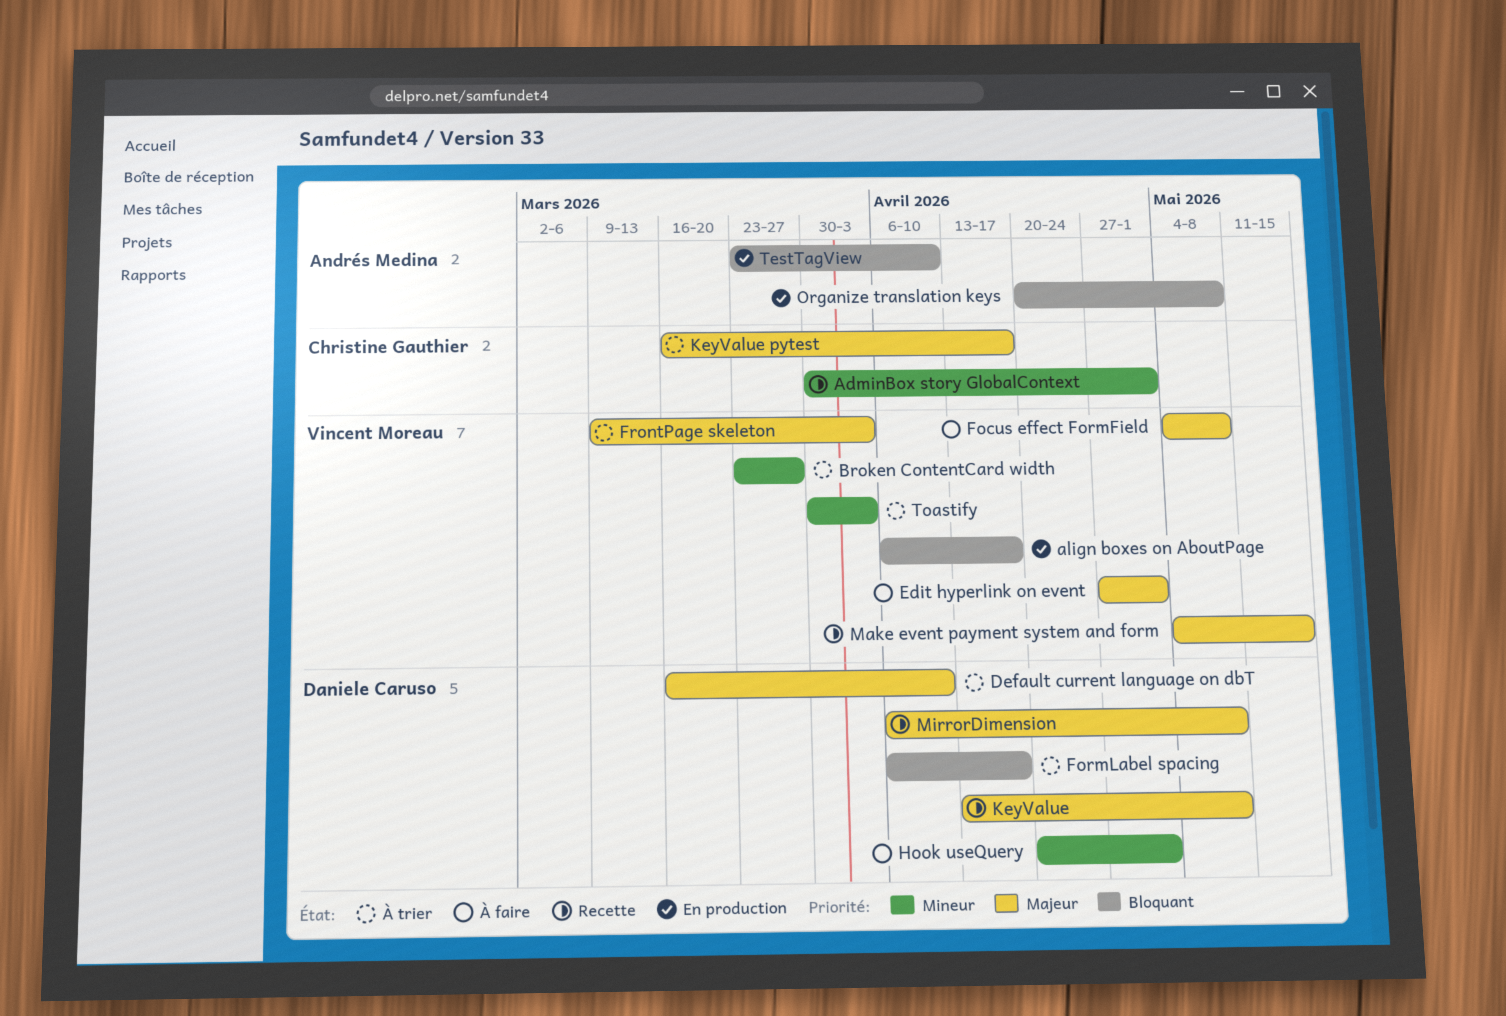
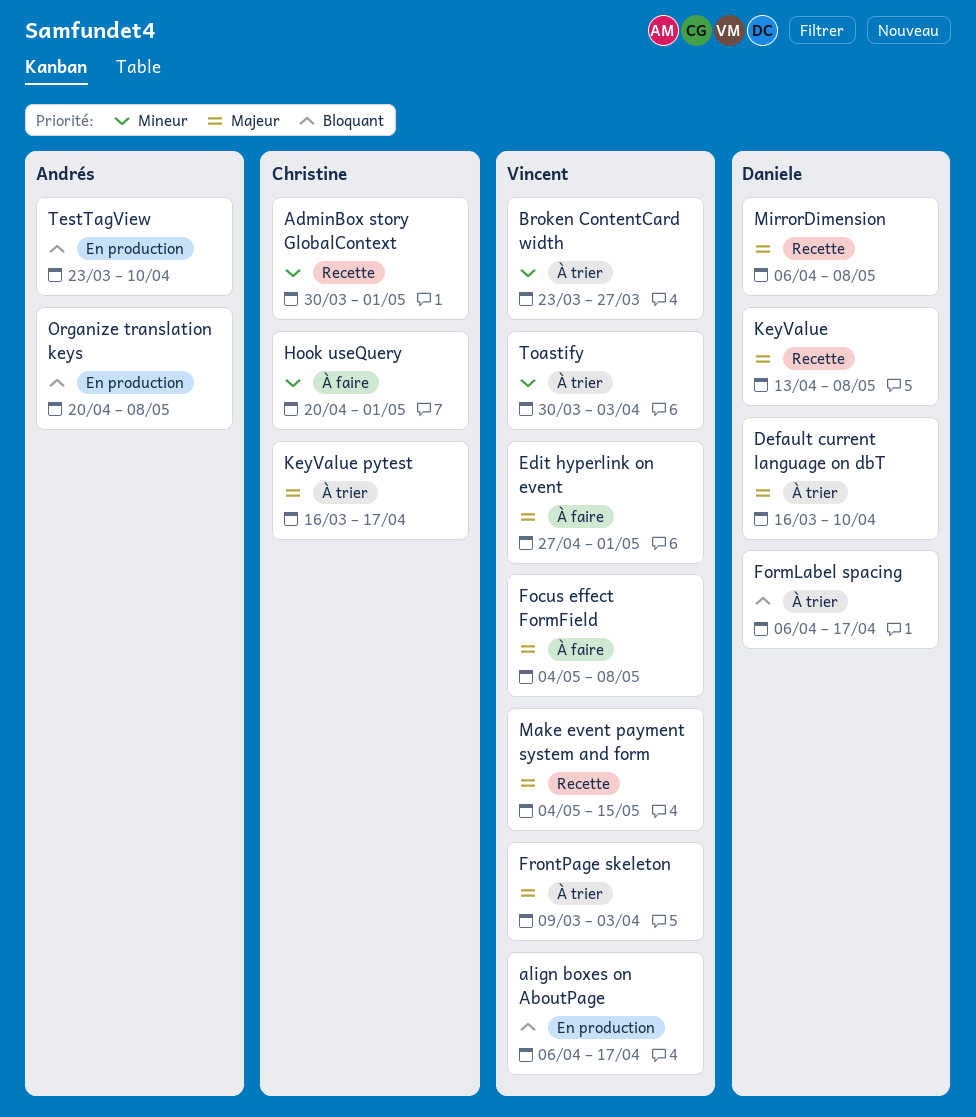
Hook useQuery, owner: Daniele Caruso -> Christine Gauthier

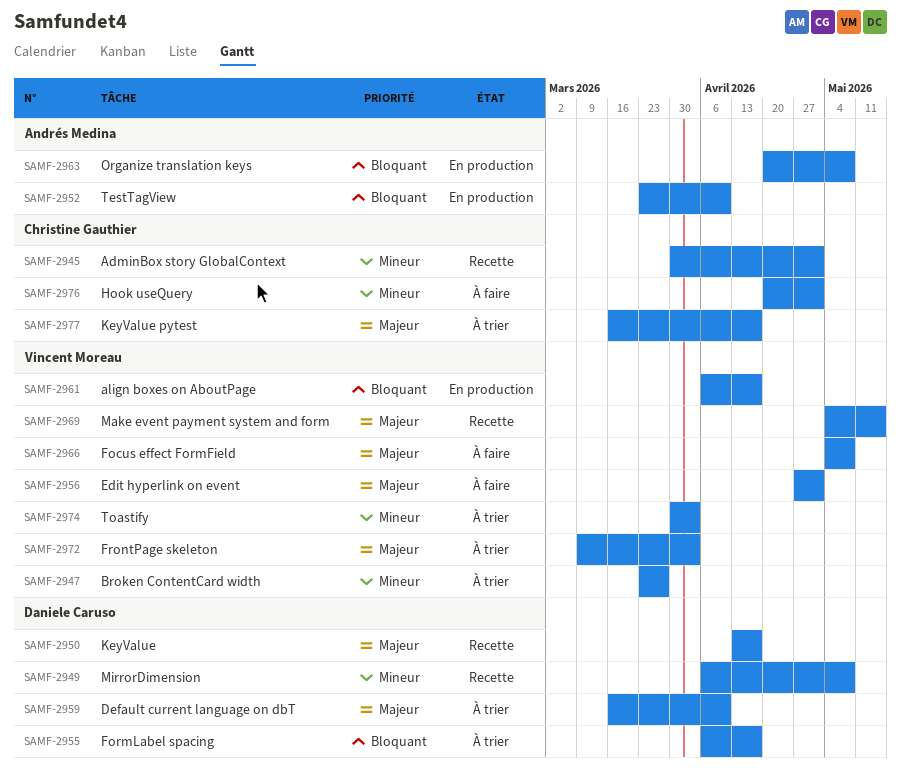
KeyValue, due: May 8 -> Apr 17
MirrorDimension, priority: Majeur -> Mineur

